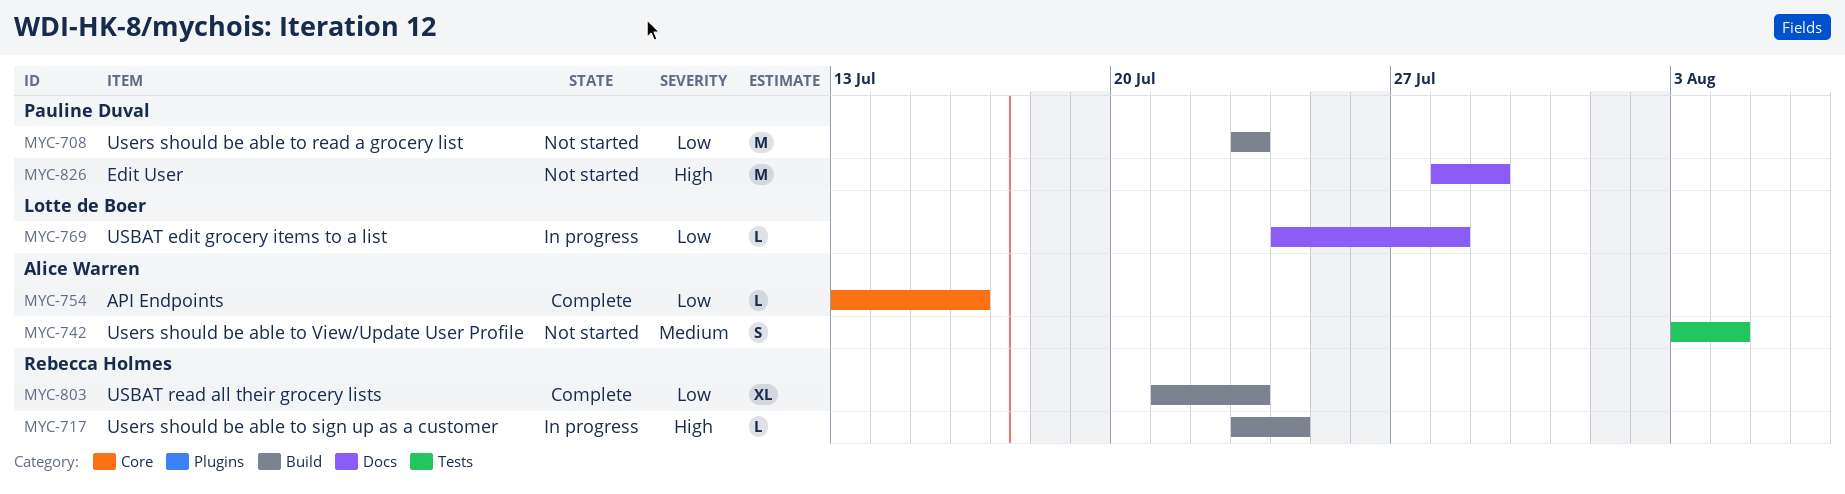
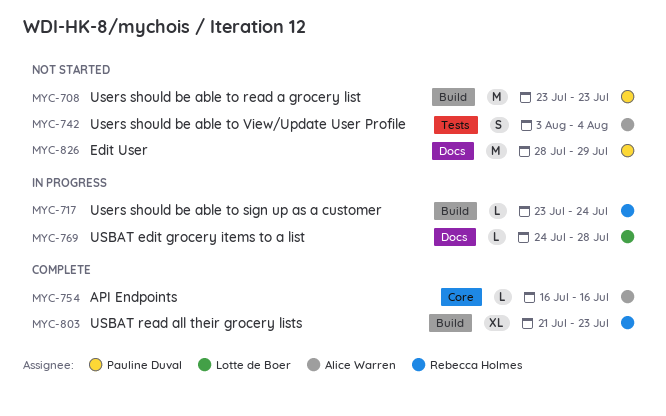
MYC-754, start: Jul 13 -> Jul 16

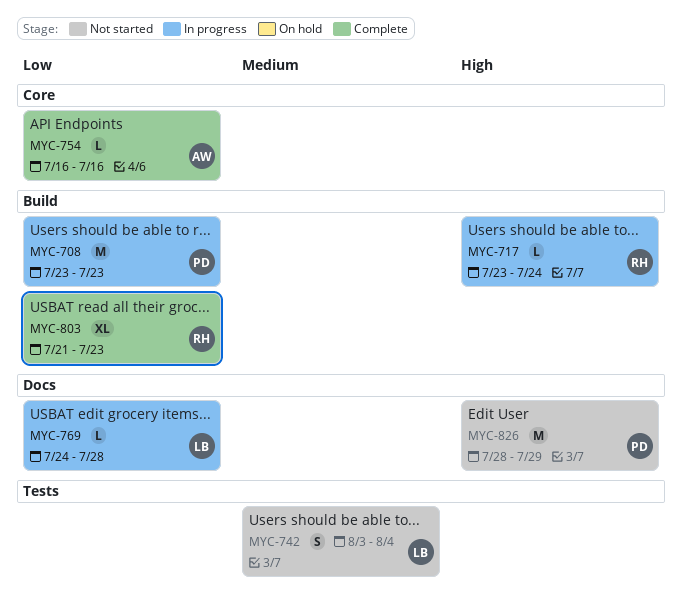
MYC-708, status: Not started -> In progress
MYC-742, owner: Alice Warren -> Lotte de Boer

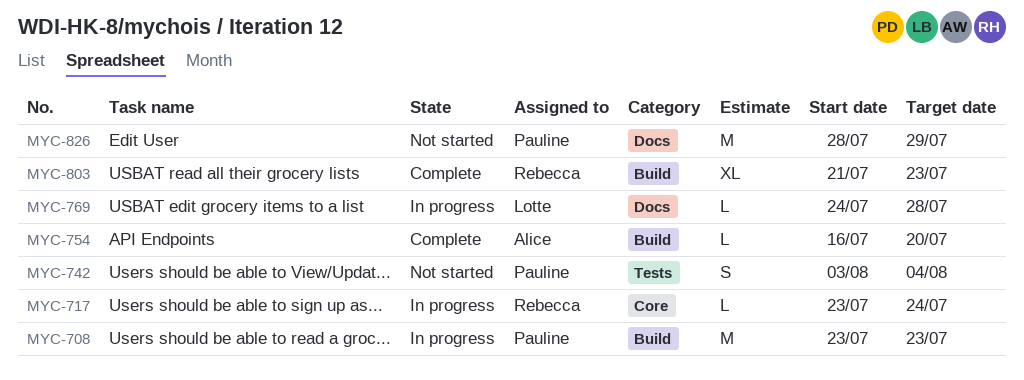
MYC-717, label: Build -> Core
MYC-742, owner: Lotte -> Pauline
MYC-754, label: Core -> Build
MYC-754, due: Jul 16 -> Jul 20

